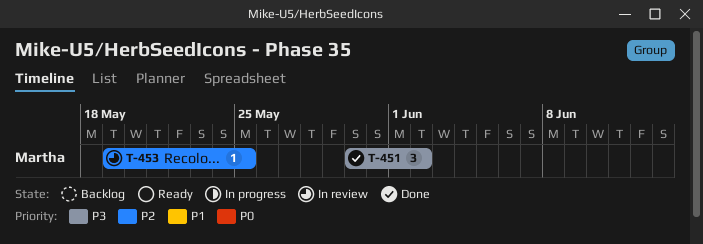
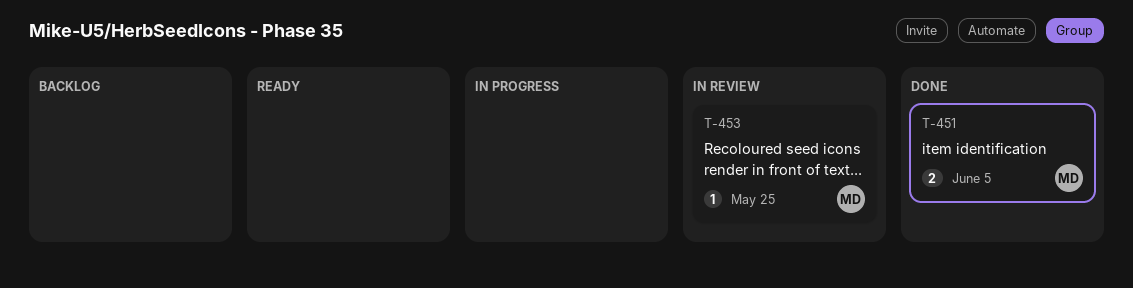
T-451, estimate: 3 -> 2
T-451, due: Jun 2 -> Jun 5

